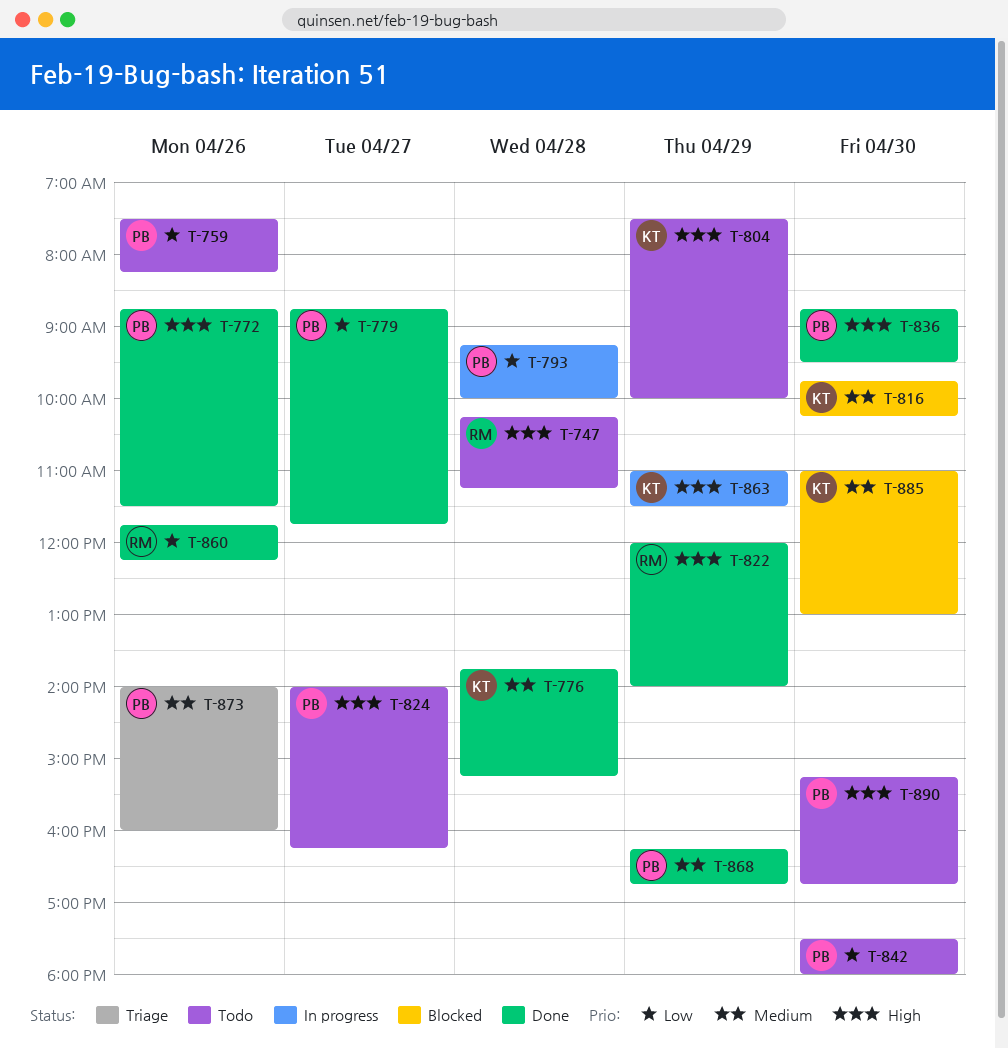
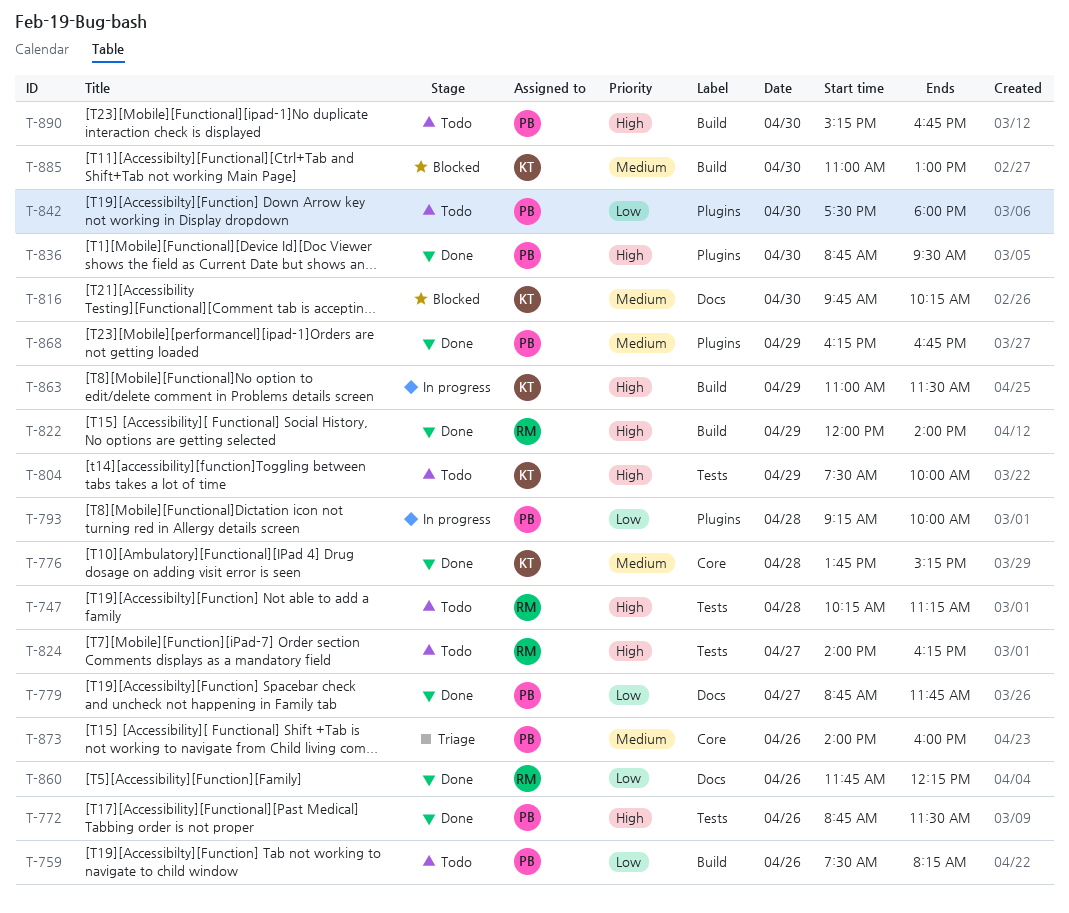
T-824, owner: PB -> RM

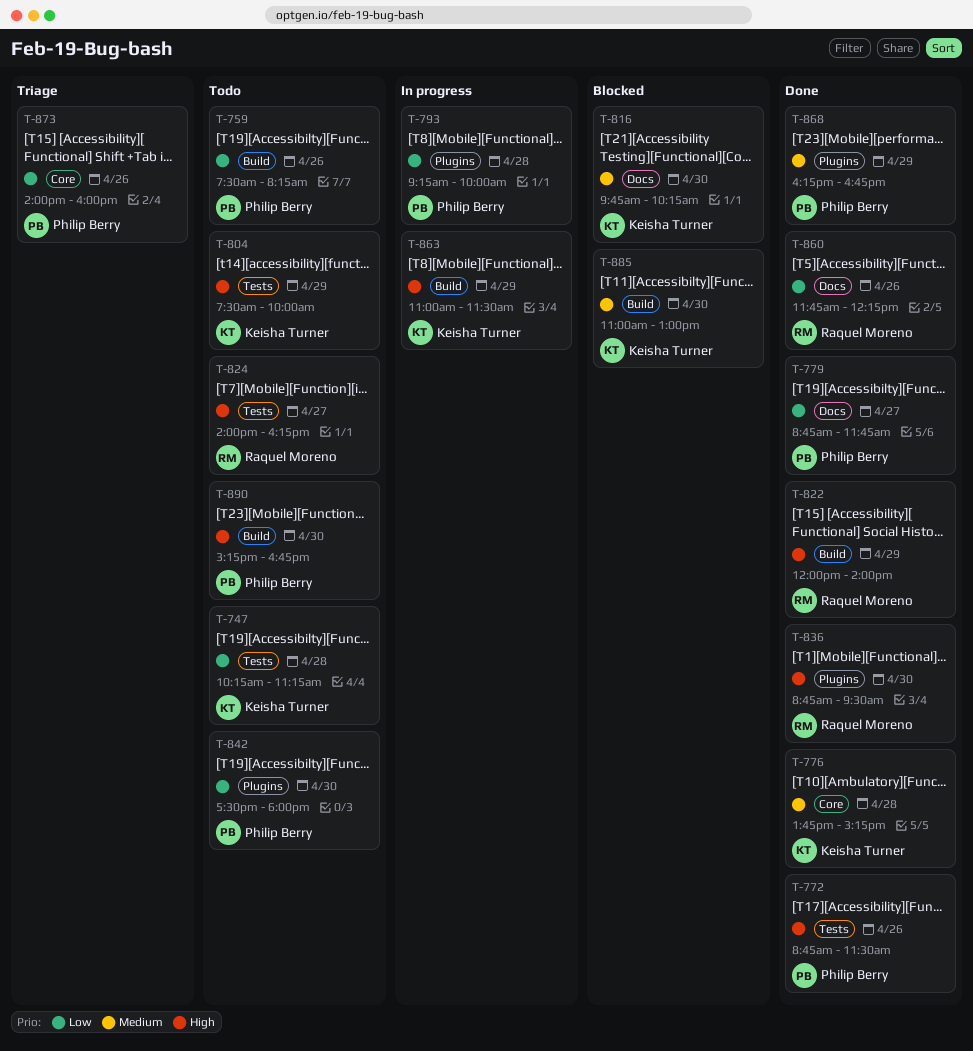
T-747, owner: Raquel Moreno -> Keisha Turner
T-747, priority: High -> Low
T-836, owner: Philip Berry -> Raquel Moreno
T-873, priority: Medium -> Low

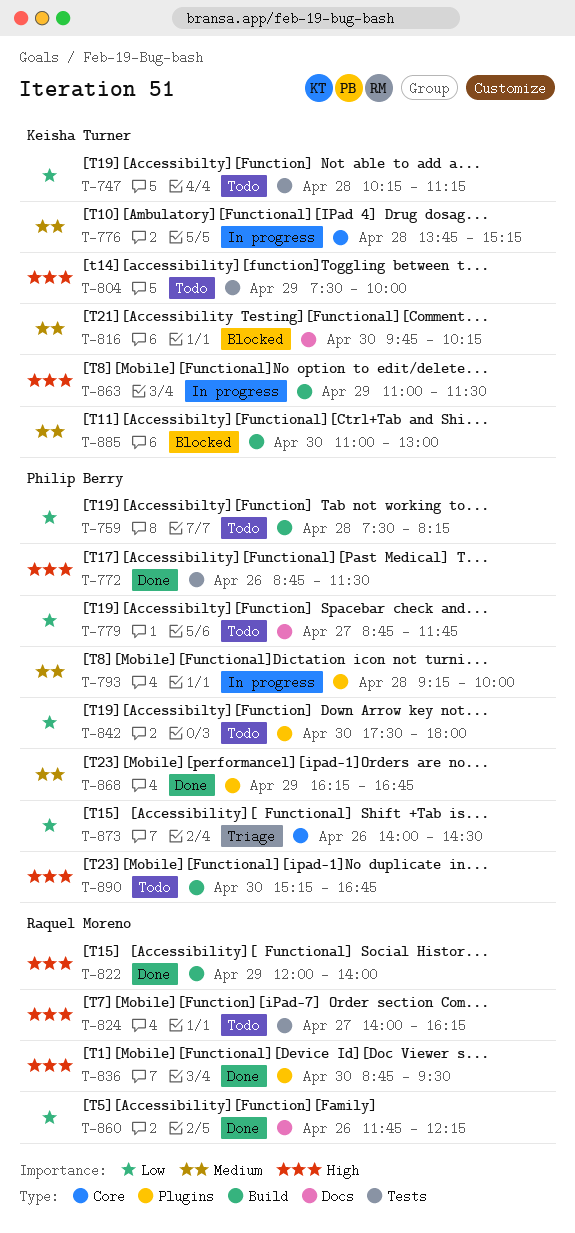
T-759, day: Apr 26 -> Apr 28
T-776, status: Done -> In progress
T-779, status: Done -> Todo
T-793, priority: Low -> Medium
T-873, ends: 16:00 -> 14:30

